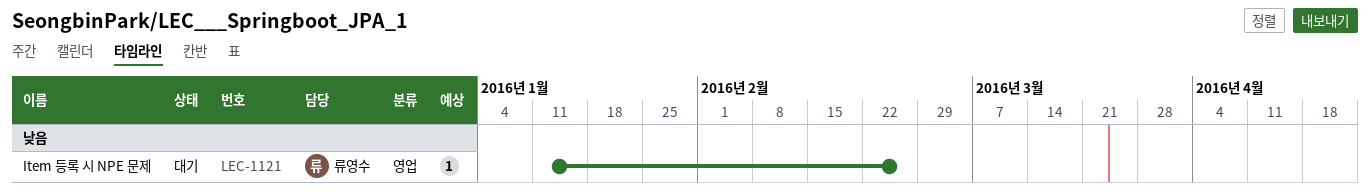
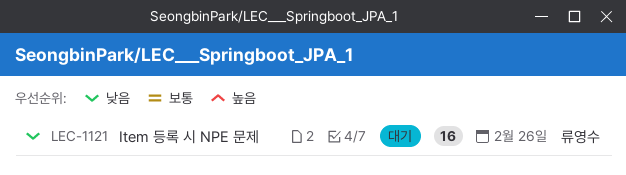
LEC-1121, estimate: 1 -> 16

